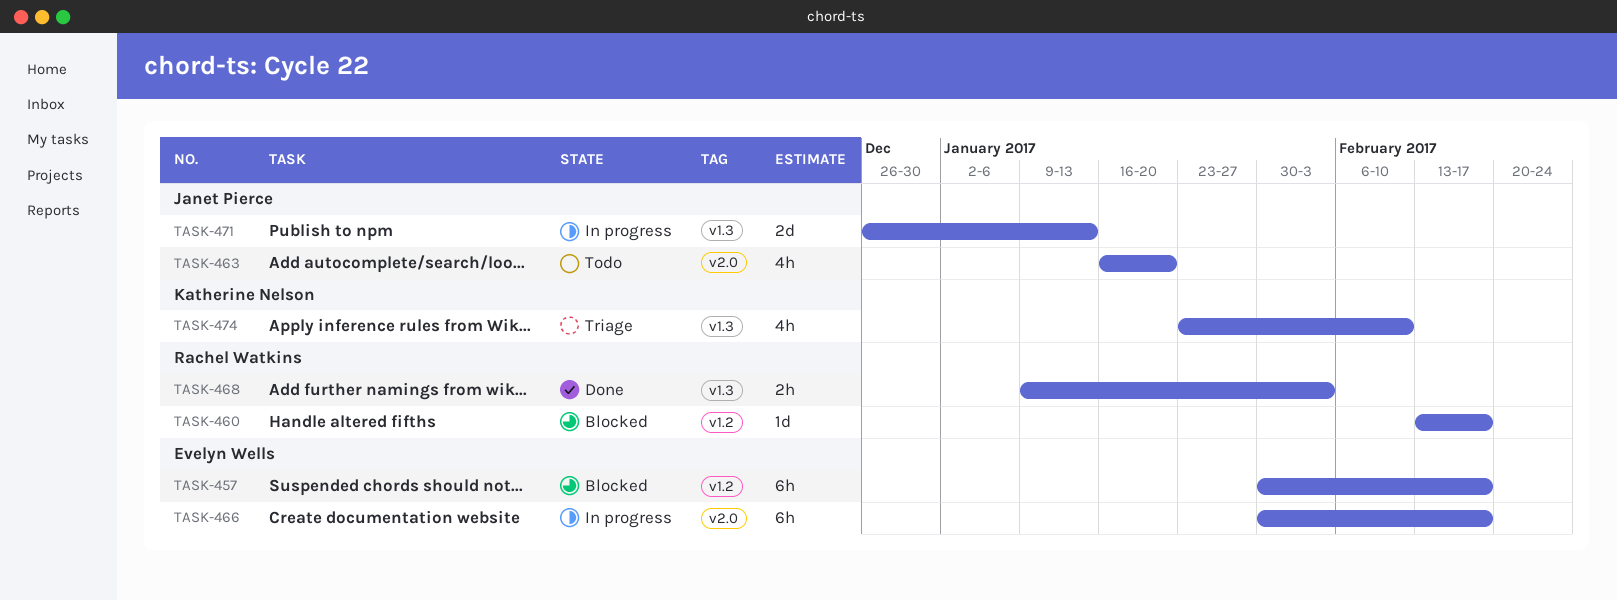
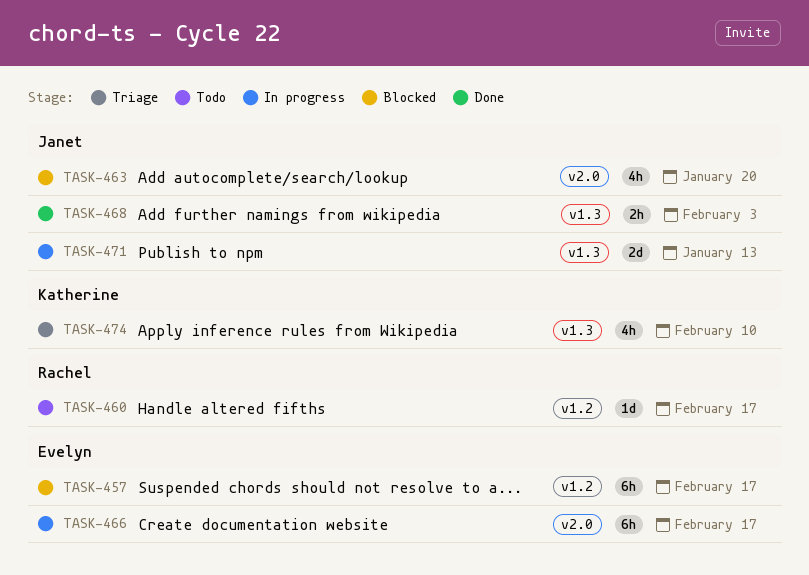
TASK-460, status: Blocked -> Todo
TASK-463, status: Todo -> Blocked
TASK-468, owner: Rachel Watkins -> Janet Pierce

